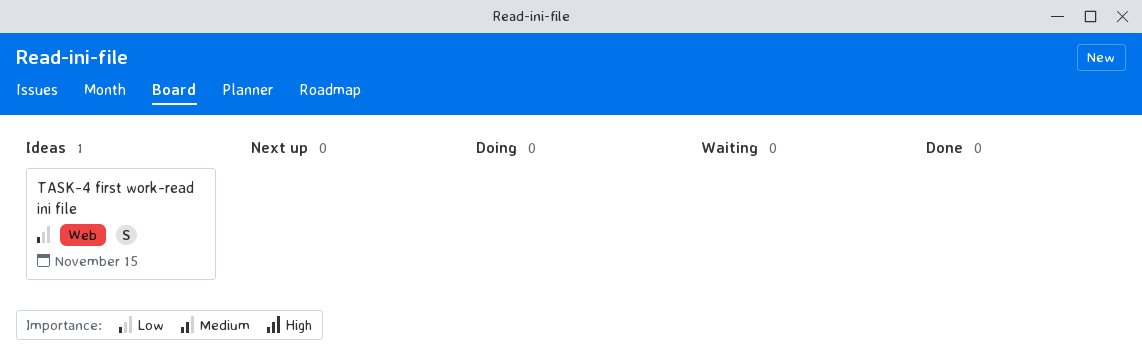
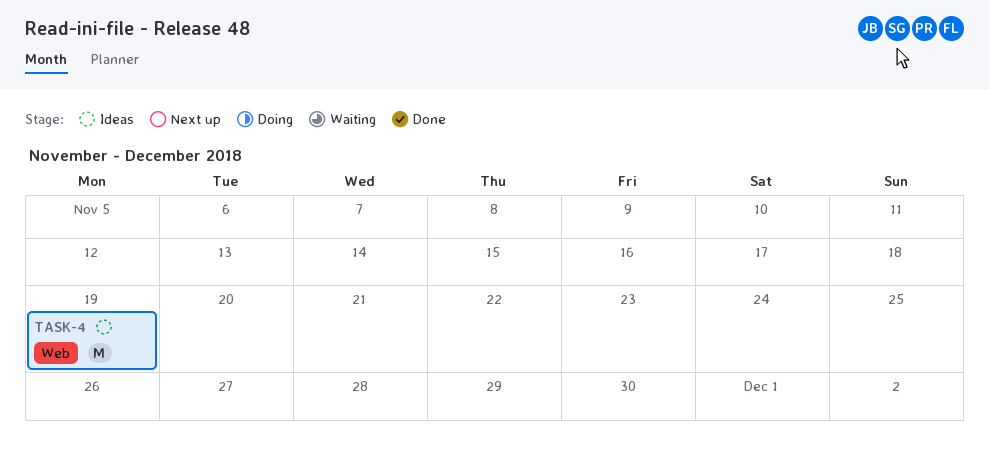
TASK-4, estimate: S -> M
TASK-4, due: Nov 15 -> Nov 19

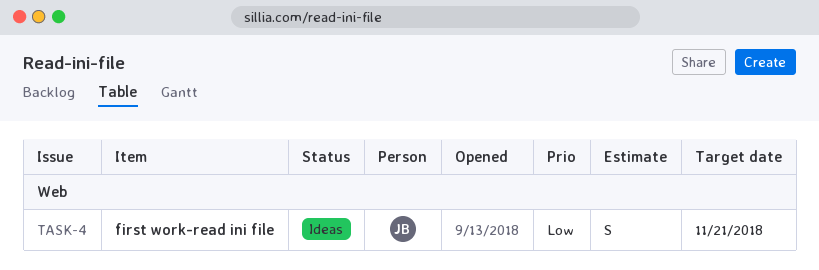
TASK-4, estimate: M -> S
TASK-4, due: Nov 19 -> Nov 21

